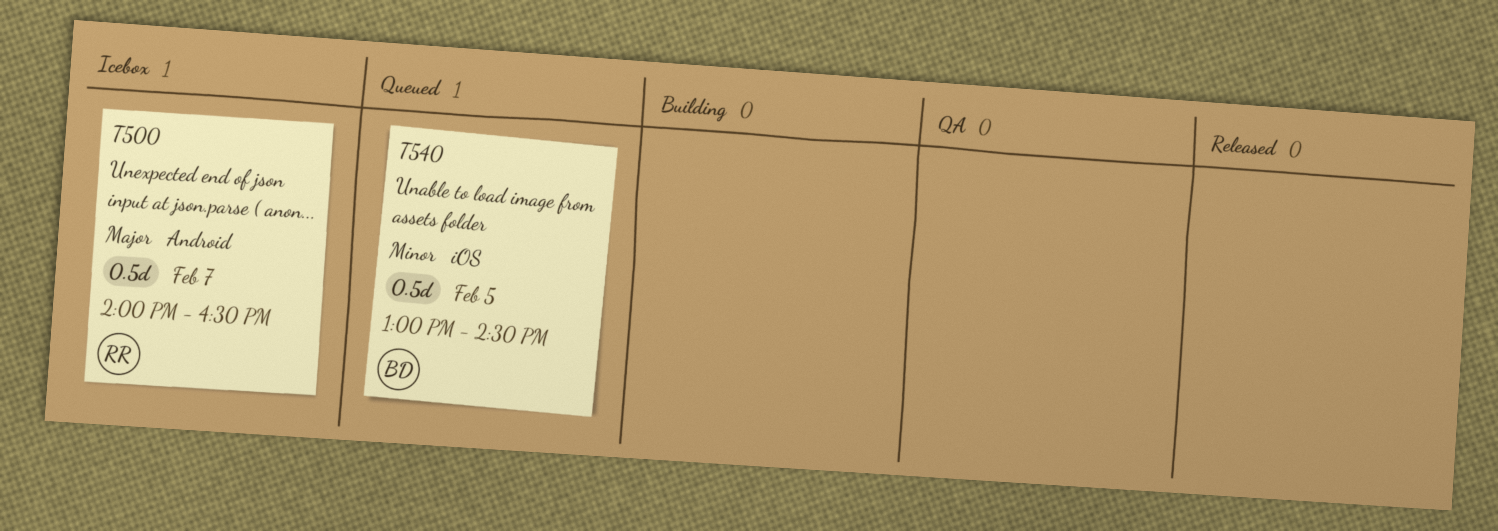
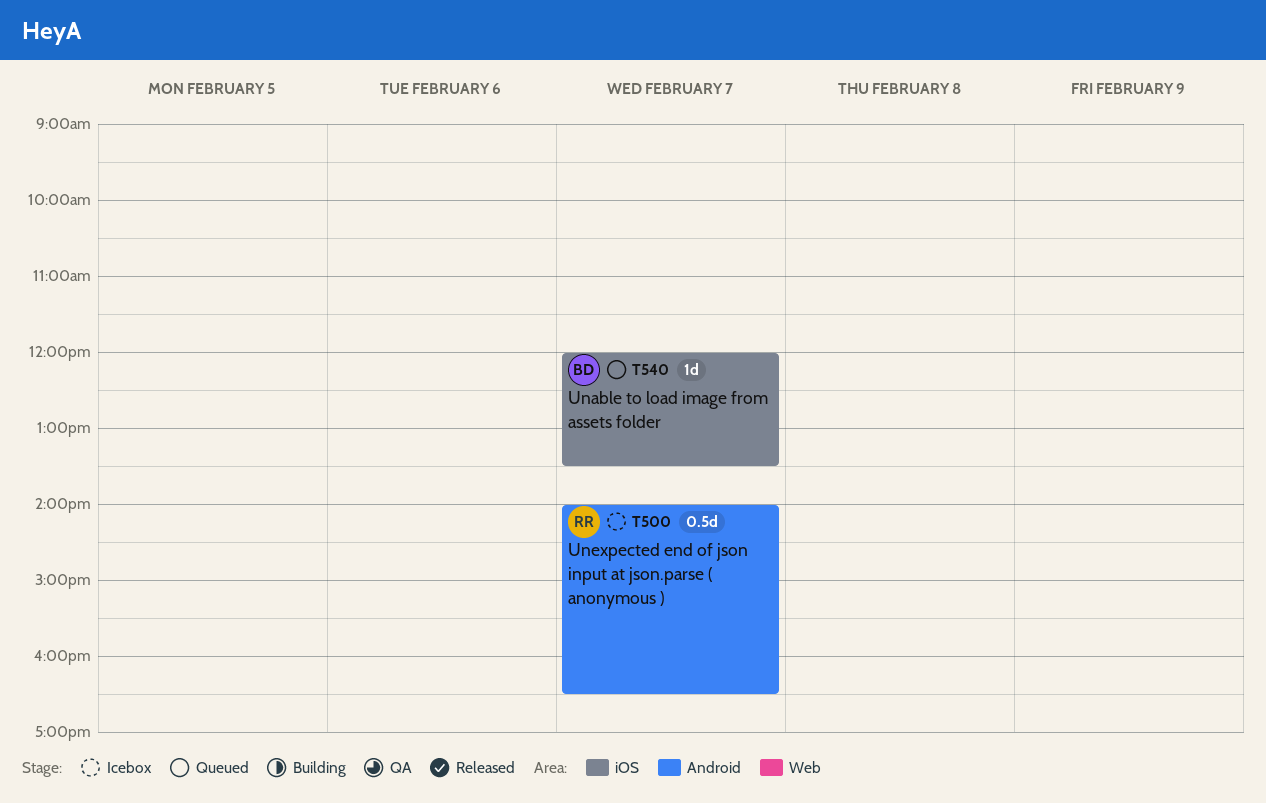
T540, estimate: 0.5d -> 1d
T540, day: Feb 5 -> Feb 7
T540, begins: 13:00 -> 12:00
T540, ends: 14:30 -> 13:30

